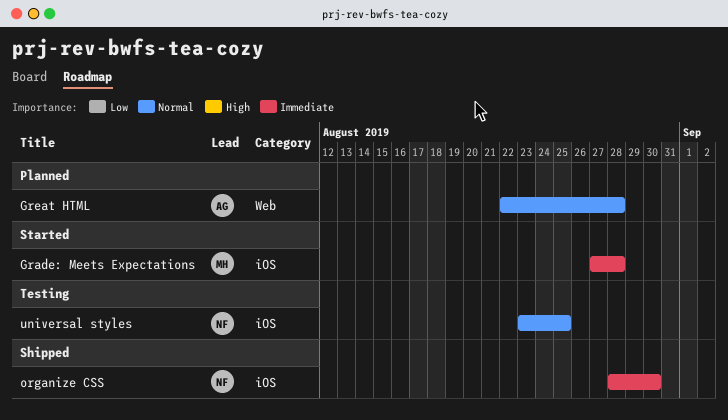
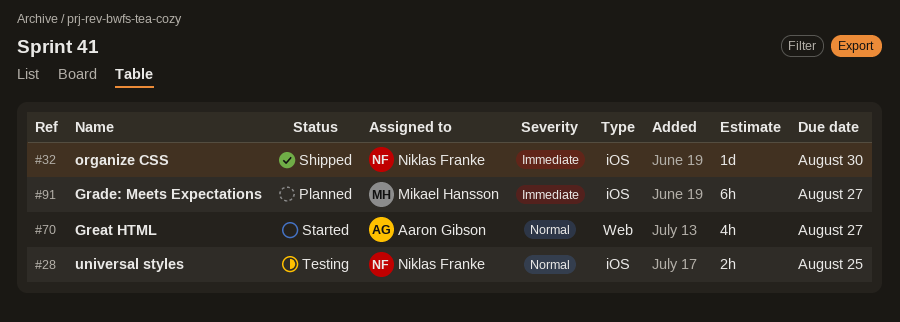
Grade: Meets Expectations, status: Started -> Planned
Grade: Meets Expectations, due: Aug 28 -> Aug 27
Great HTML, status: Planned -> Started
Great HTML, due: Aug 28 -> Aug 27

